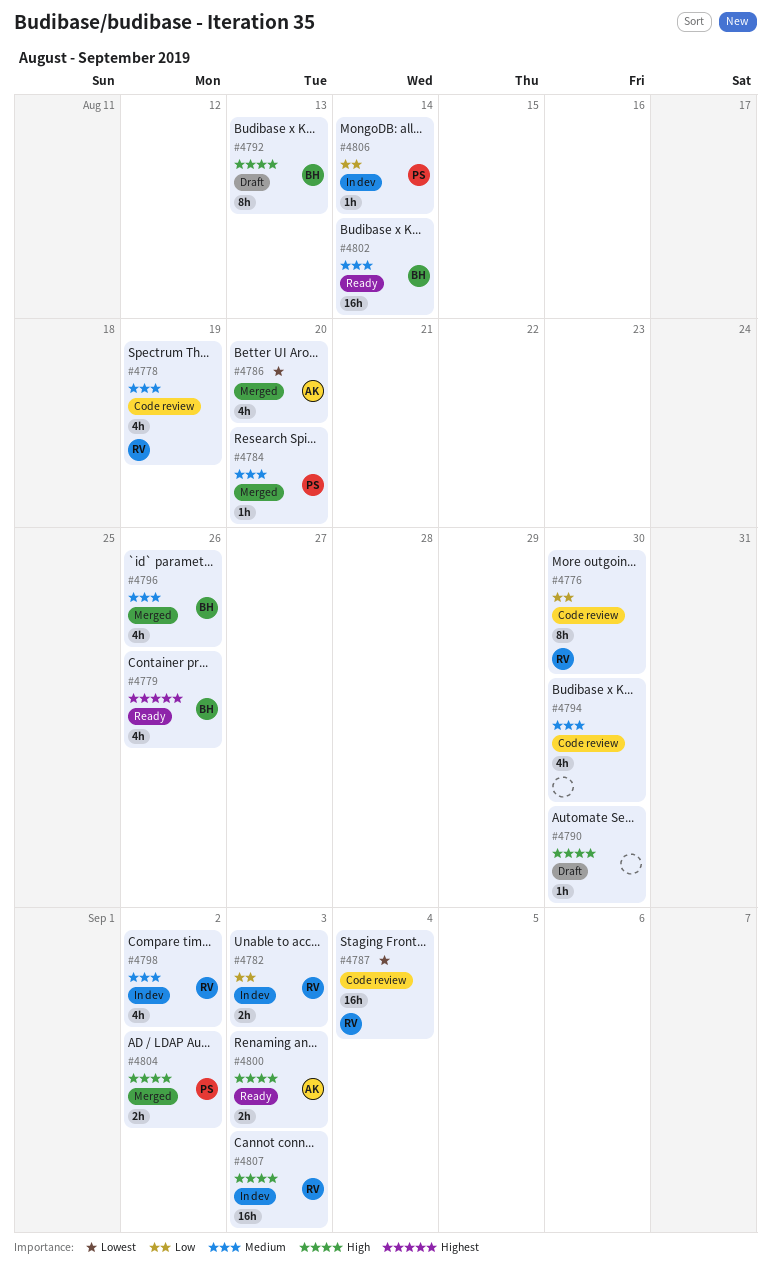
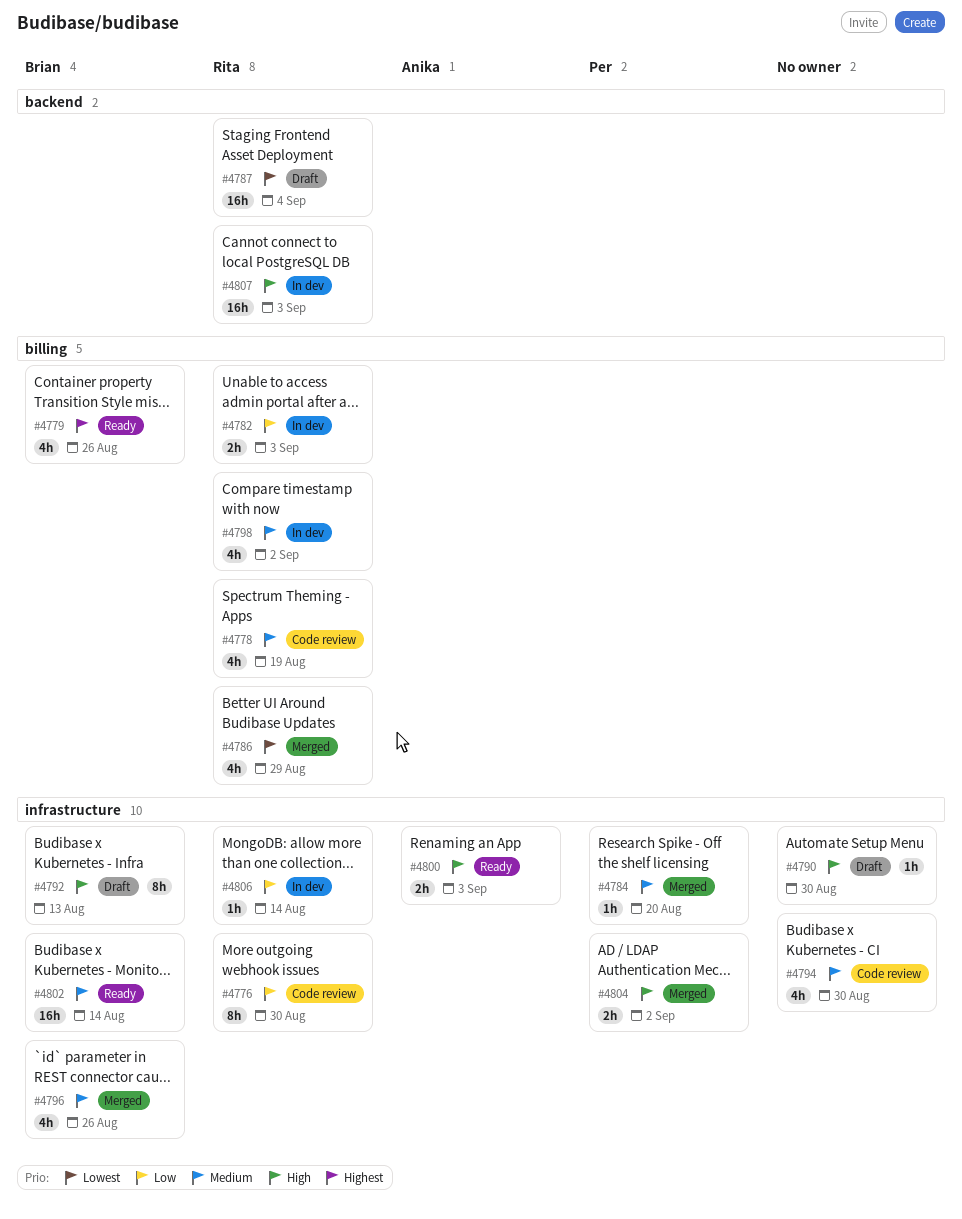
#4786, owner: Anika -> Rita
#4786, due: Aug 20 -> Aug 29
#4787, status: Code review -> Draft
#4806, owner: Per -> Rita

